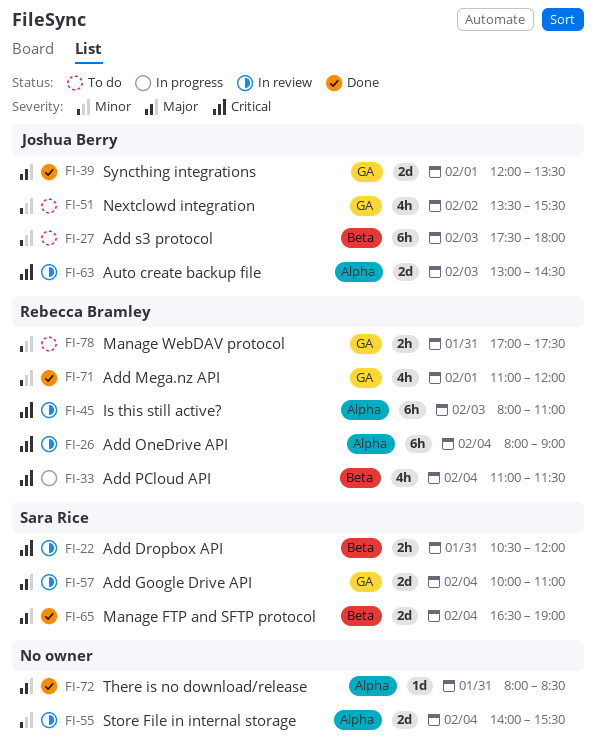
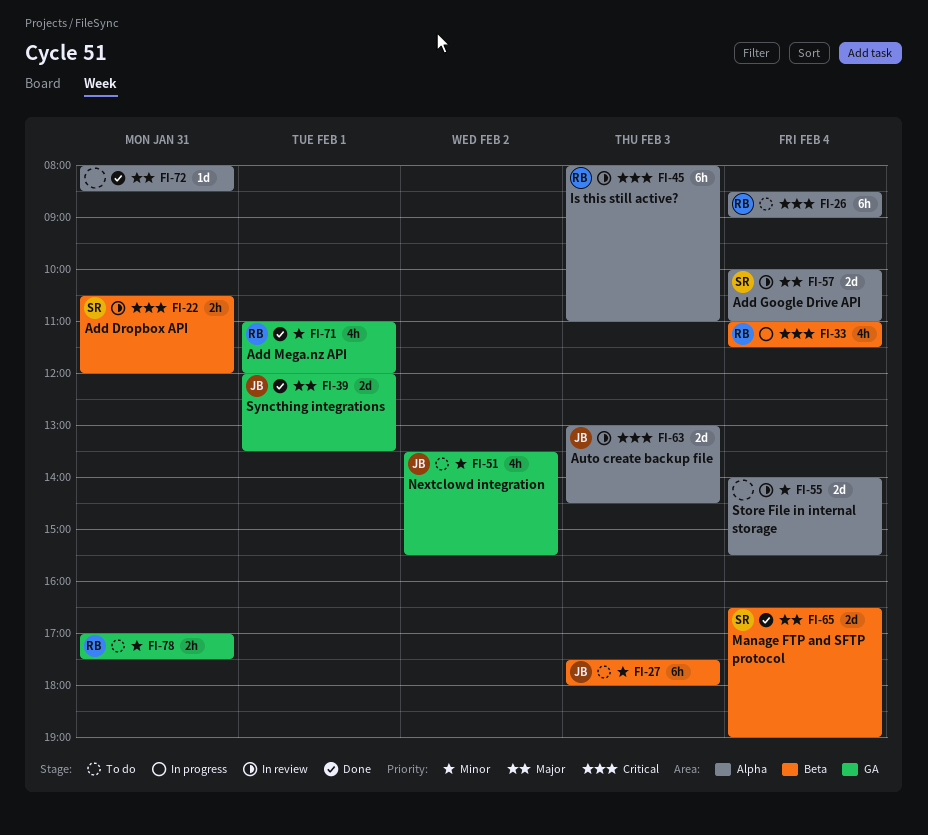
FI-26, status: In review -> To do
FI-26, begins: 08:00 -> 08:30
FI-57, label: GA -> Alpha

